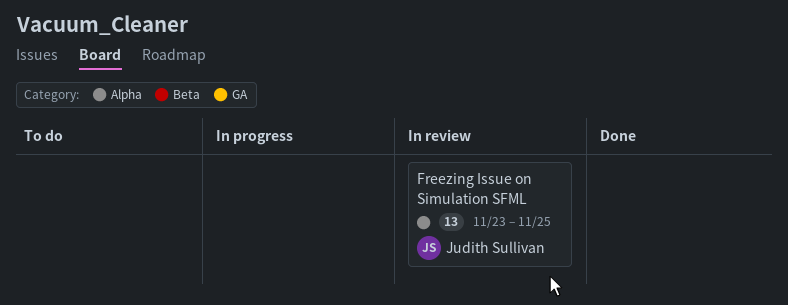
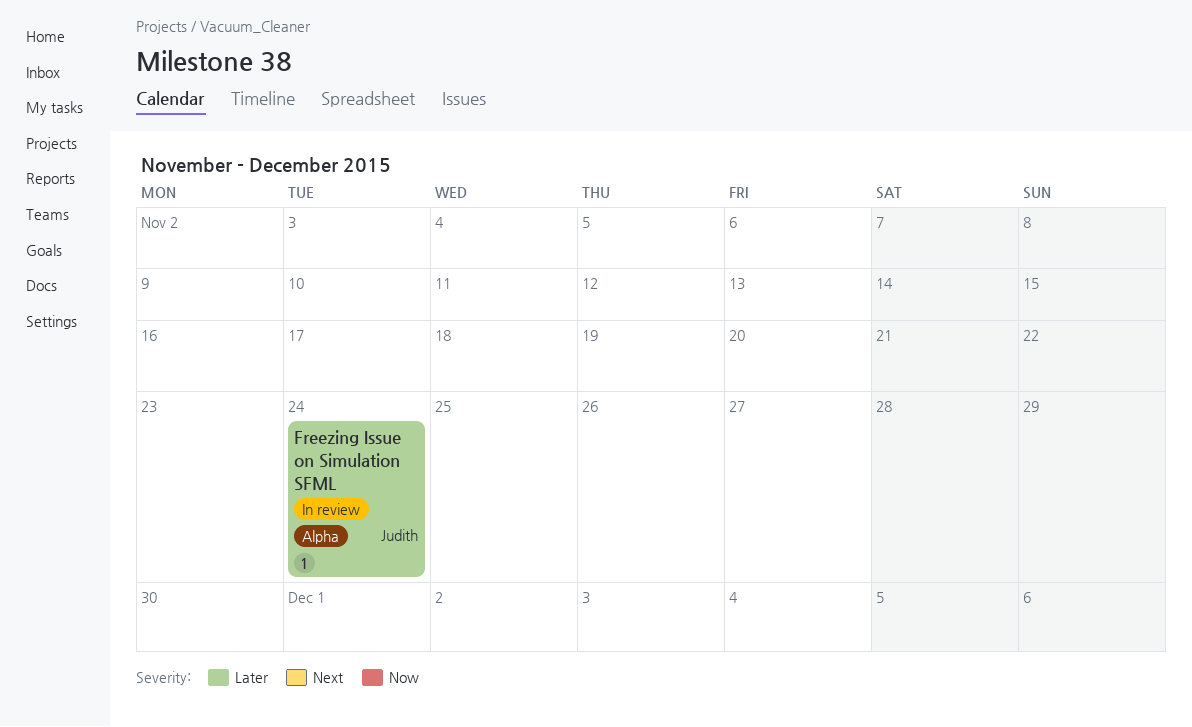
Freezing Issue on Simulation SFML, estimate: 13 -> 1
Freezing Issue on Simulation SFML, due: Nov 25 -> Nov 24

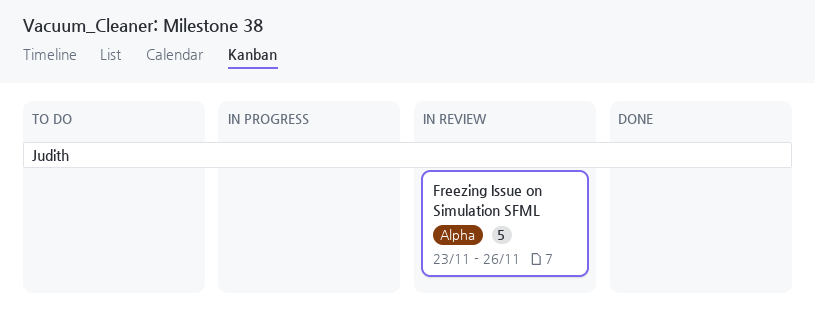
Freezing Issue on Simulation SFML, estimate: 1 -> 5
Freezing Issue on Simulation SFML, due: Nov 24 -> Nov 26

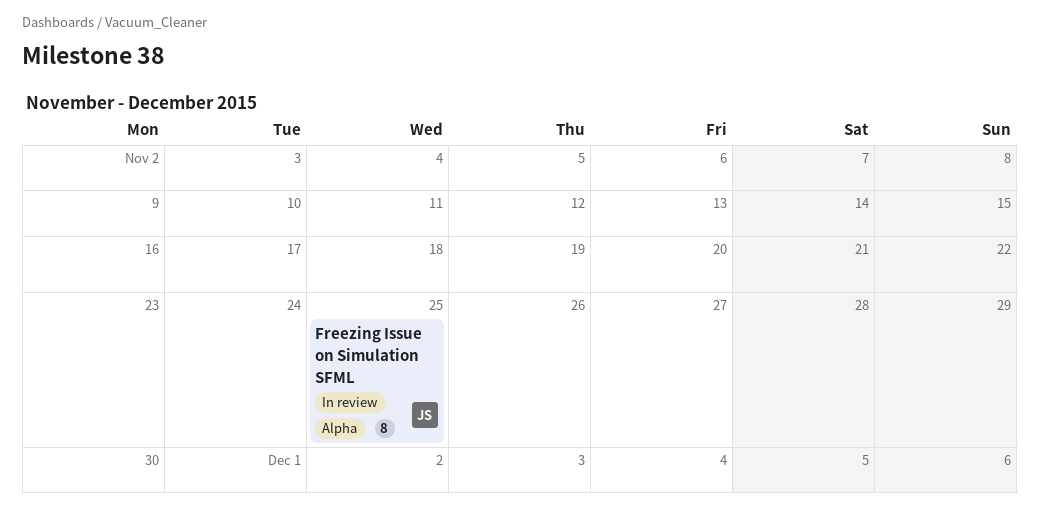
Freezing Issue on Simulation SFML, estimate: 5 -> 8
Freezing Issue on Simulation SFML, due: Nov 26 -> Nov 25

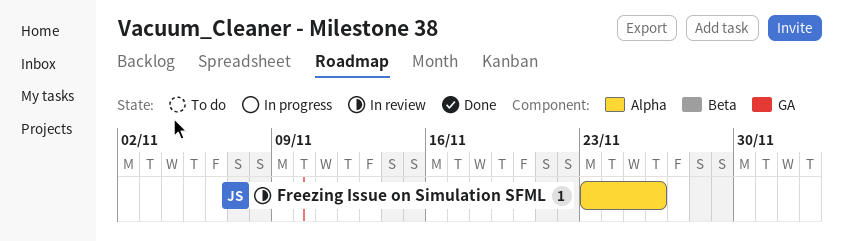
Freezing Issue on Simulation SFML, estimate: 8 -> 1
Freezing Issue on Simulation SFML, due: Nov 25 -> Nov 26

